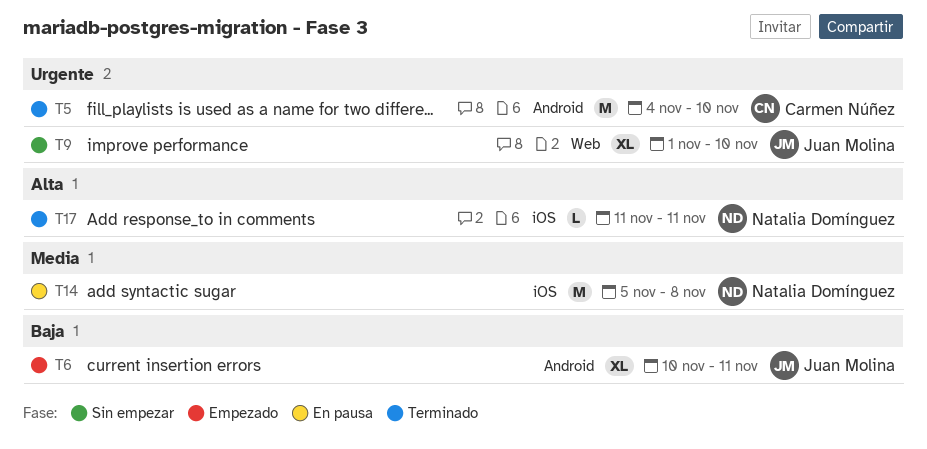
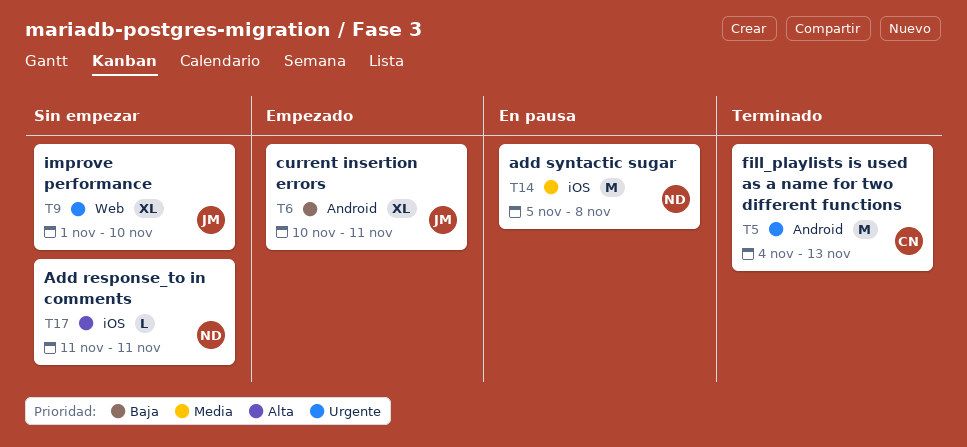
T5, due: Nov 10 -> Nov 13
T17, status: Terminado -> Sin empezar

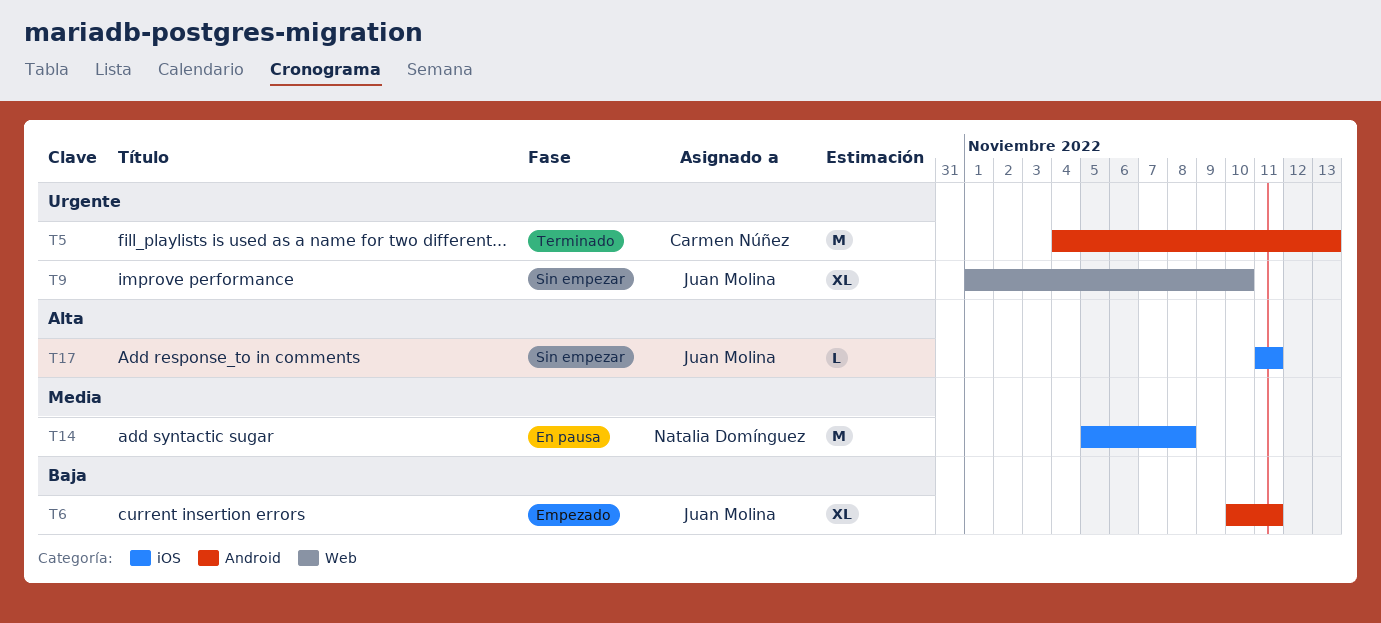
T17, owner: Natalia Domínguez -> Juan Molina

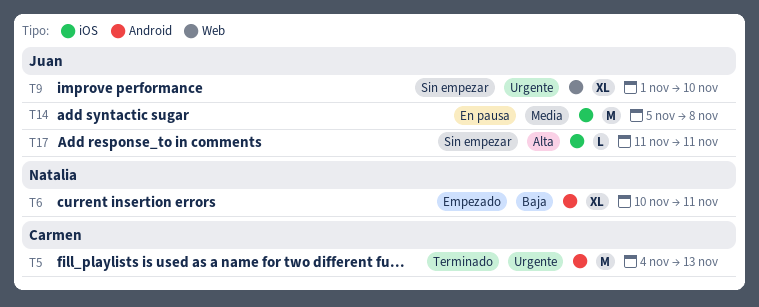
T6, owner: Juan Molina -> Natalia Domínguez
T14, owner: Natalia Domínguez -> Juan Molina

